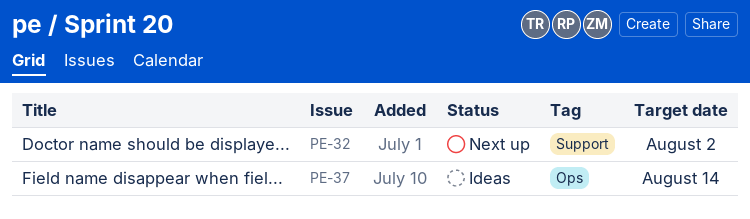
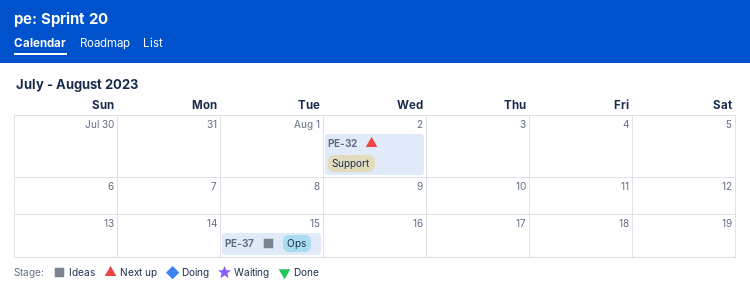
PE-37, due: Aug 14 -> Aug 15

